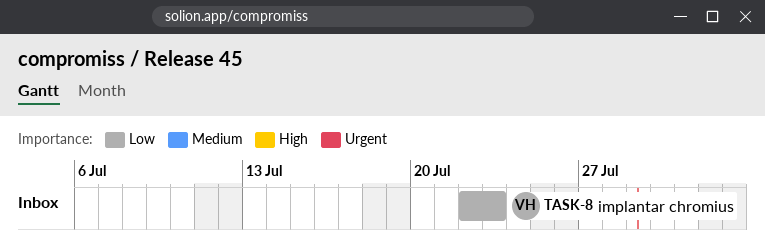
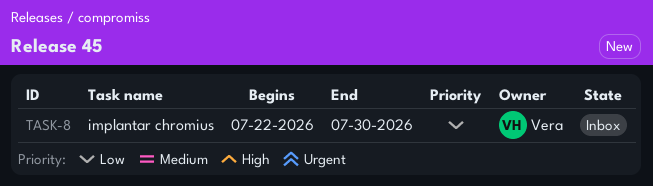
TASK-8, due: Jul 23 -> Jul 30

